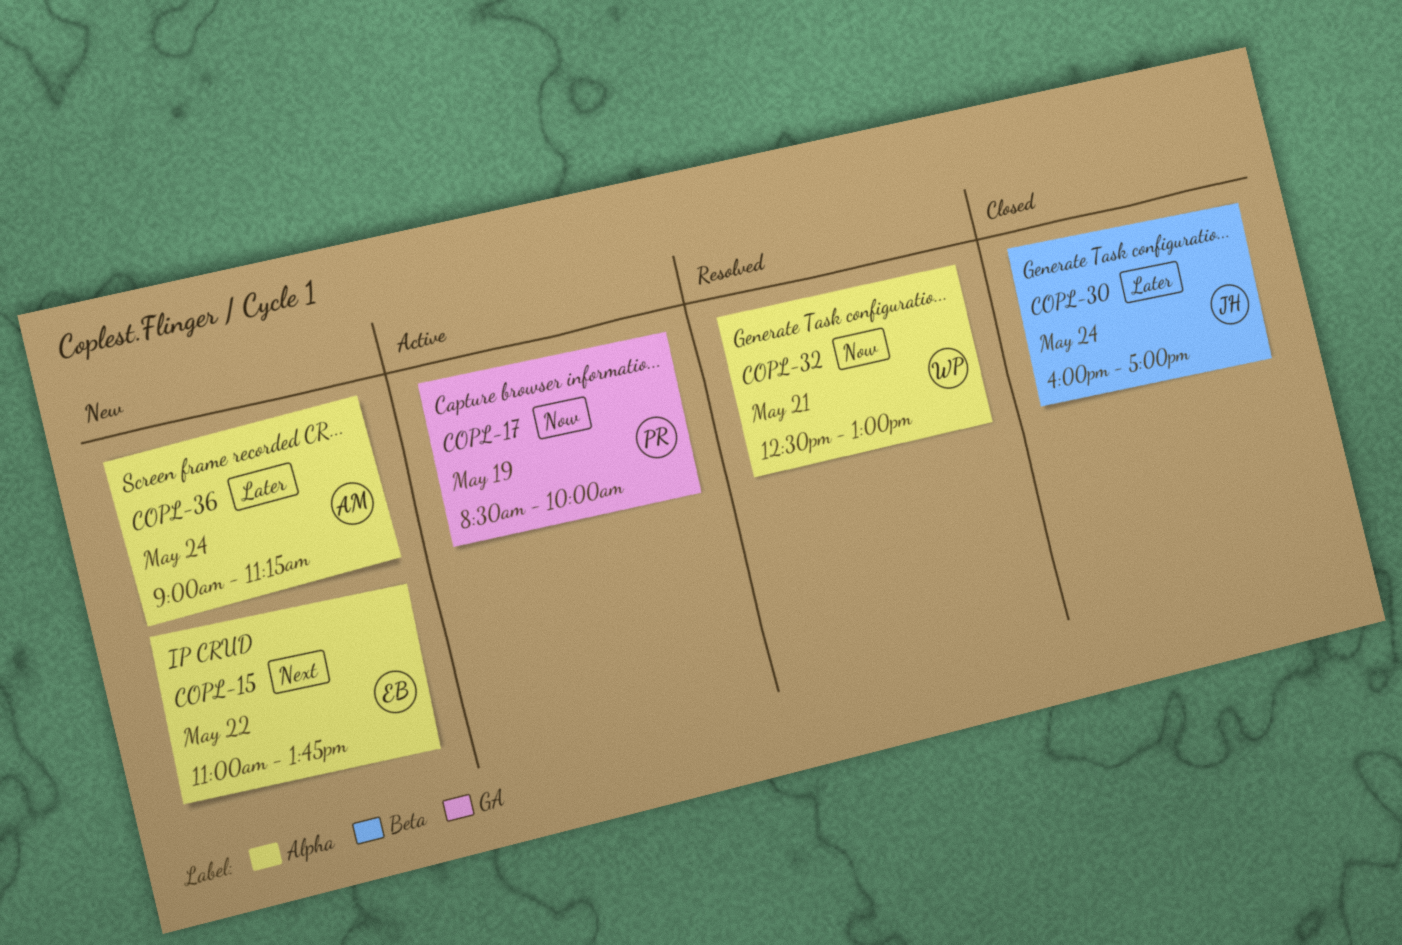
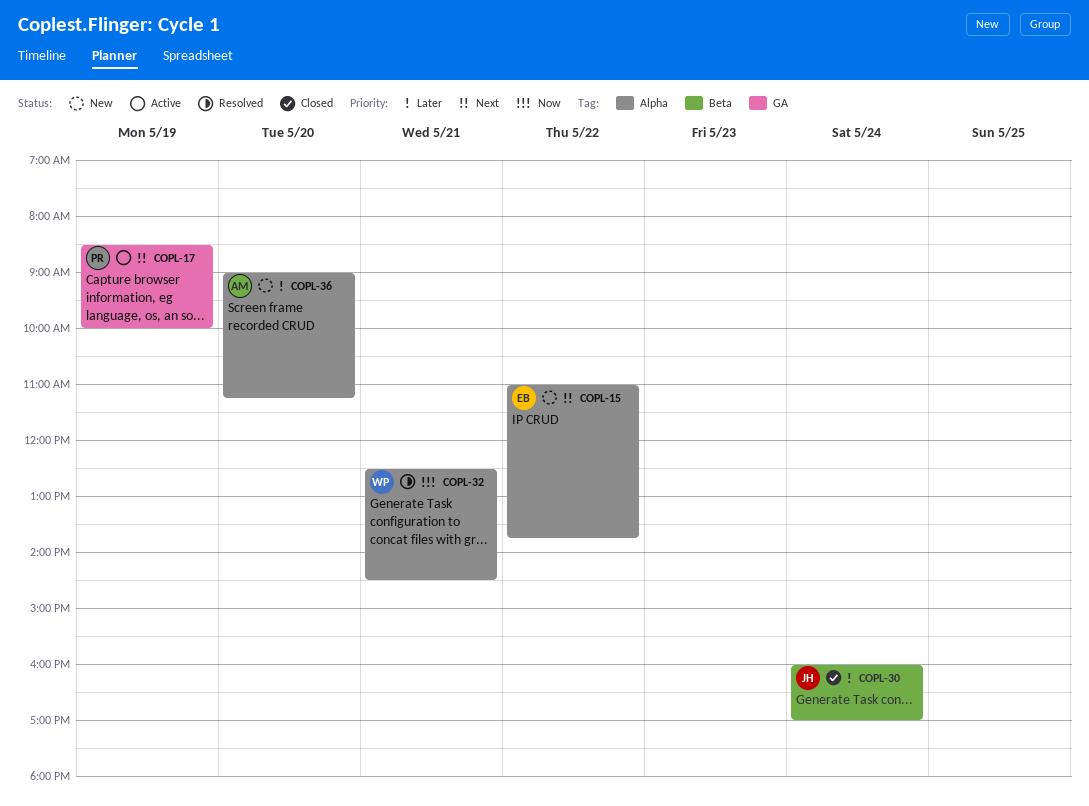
COPL-17, priority: Now -> Next
COPL-32, ends: 13:00 -> 14:30
COPL-36, day: May 24 -> May 20

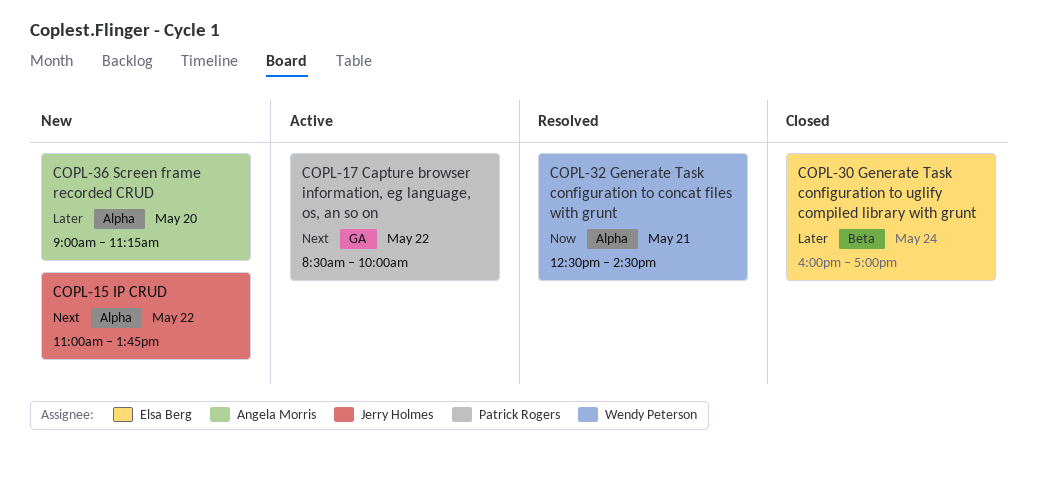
COPL-15, owner: Elsa Berg -> Jerry Holmes
COPL-17, day: May 19 -> May 22
COPL-30, owner: Jerry Holmes -> Elsa Berg

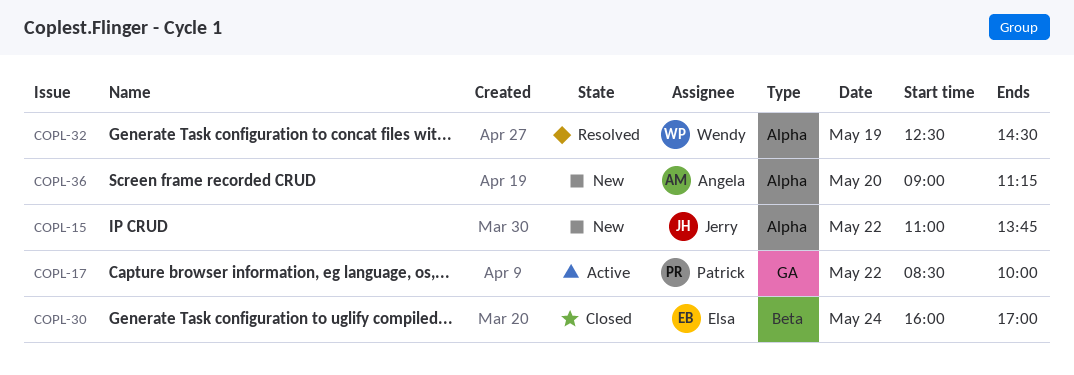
COPL-32, day: May 21 -> May 19

